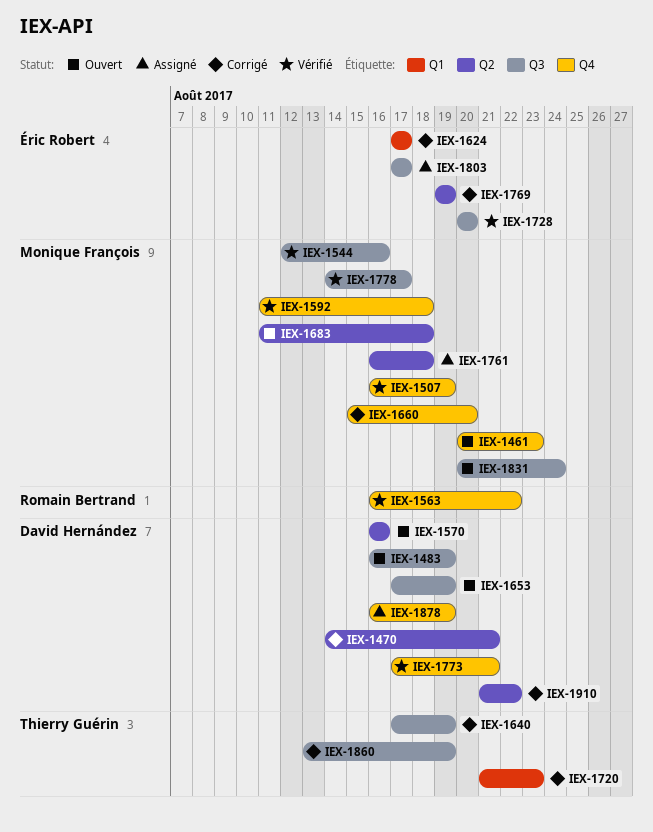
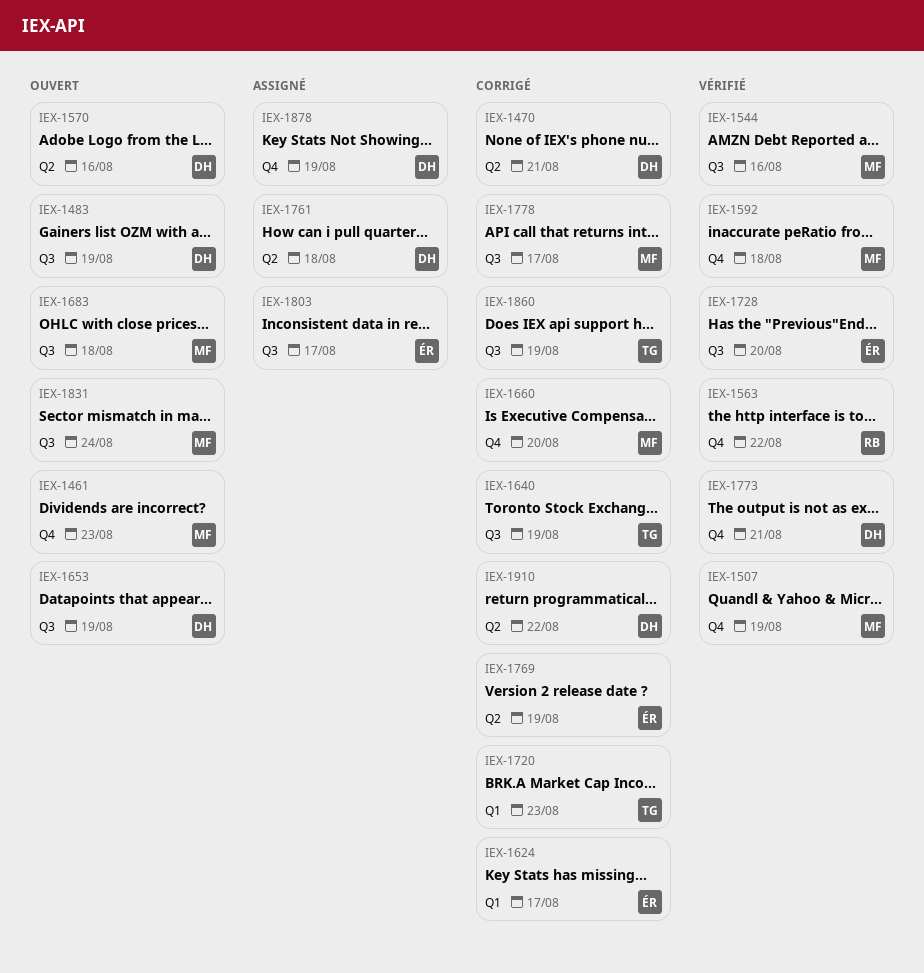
IEX-1683, label: Q2 -> Q3
IEX-1761, owner: Monique François -> David Hernández
IEX-1778, status: Vérifié -> Corrigé

